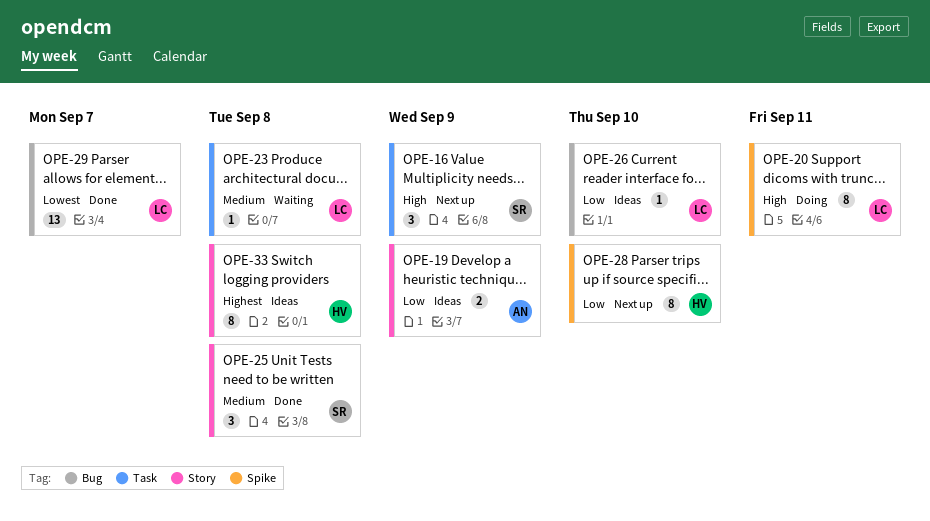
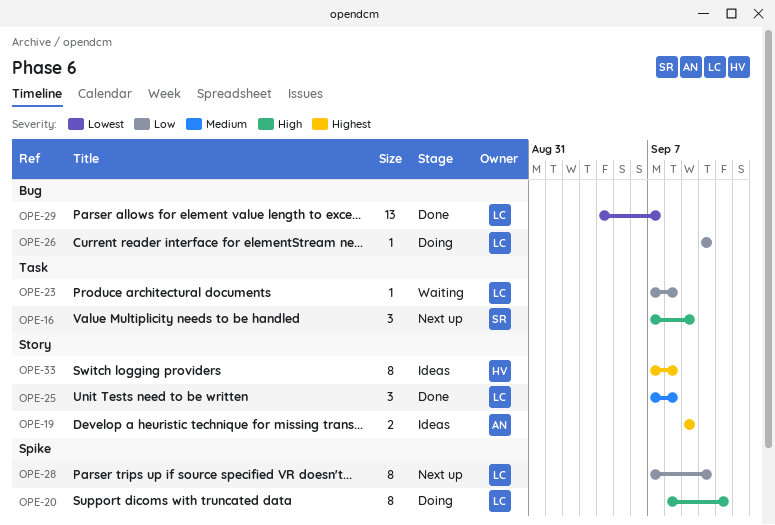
OPE-19, priority: Low -> Highest
OPE-23, priority: Medium -> Low
OPE-25, owner: SR -> LC
OPE-26, status: Ideas -> Doing
OPE-28, owner: HV -> LC

